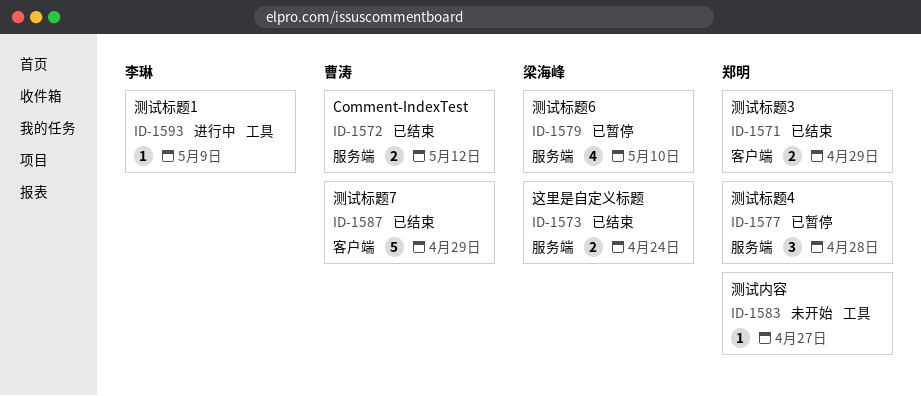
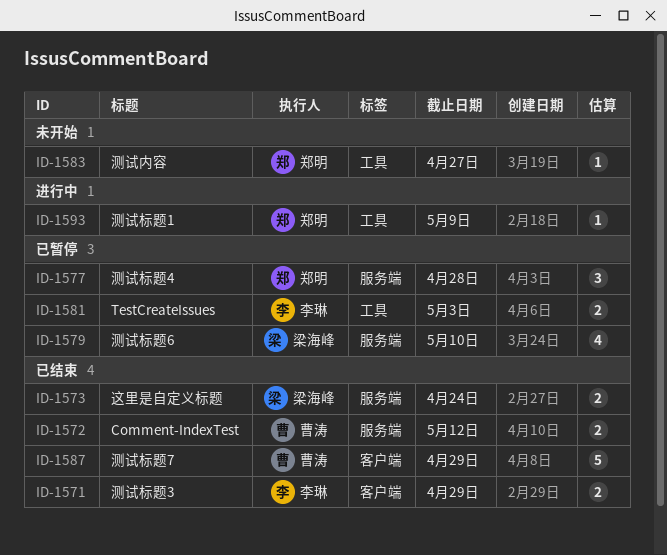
ID-1571, owner: 郑明 -> 李琳
ID-1581: none -> present
ID-1593, owner: 李琳 -> 郑明

